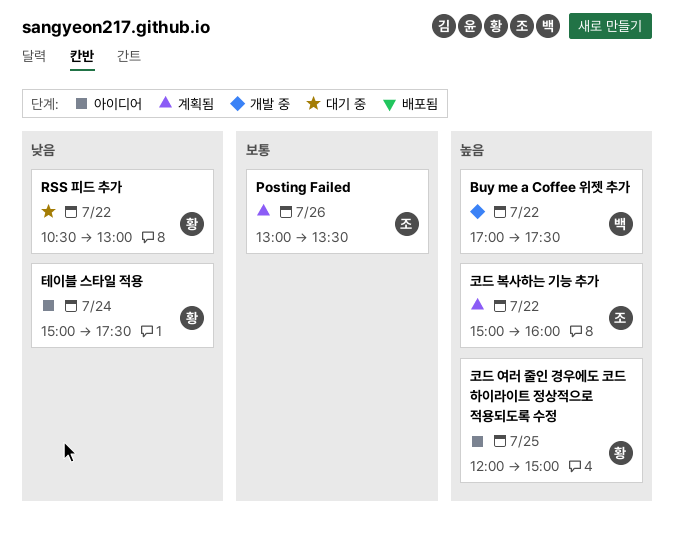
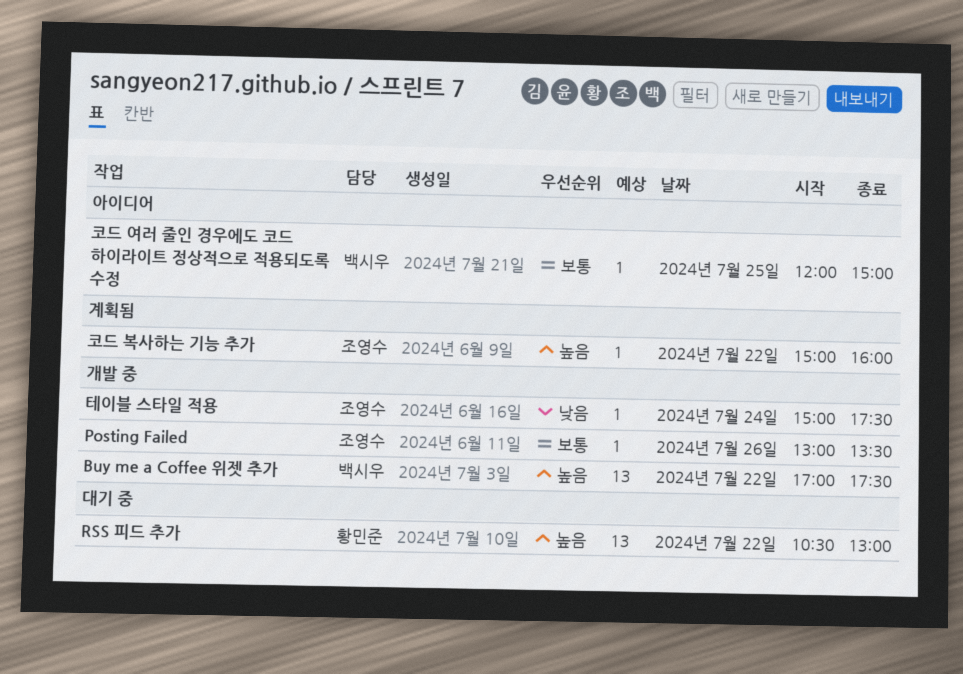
Posting Failed, status: 계획됨 -> 개발 중
RSS 피드 추가, priority: 낮음 -> 높음
코드 여러 줄인 경우에도 코드 하이라이트 정상적으로 적용되도록 수정, owner: 황민준 -> 백시우
코드 여러 줄인 경우에도 코드 하이라이트 정상적으로 적용되도록 수정, priority: 높음 -> 보통
테이블 스타일 적용, status: 아이디어 -> 개발 중
테이블 스타일 적용, owner: 황민준 -> 조영수

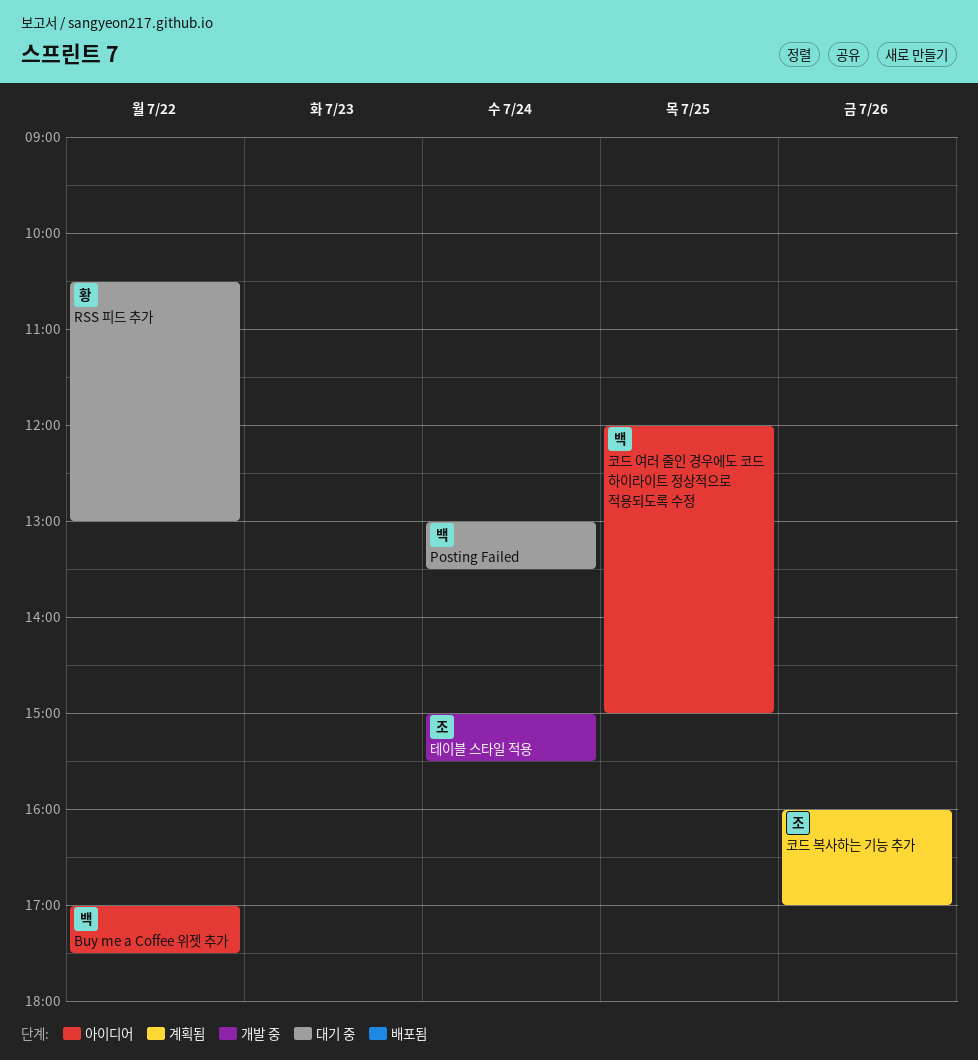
Buy me a Coffee 위젯 추가, status: 개발 중 -> 아이디어
Posting Failed, status: 개발 중 -> 대기 중
Posting Failed, owner: 조영수 -> 백시우
Posting Failed, day: Jul 26 -> Jul 24
코드 복사하는 기능 추가, day: Jul 22 -> Jul 26
코드 복사하는 기능 추가, begins: 15:00 -> 16:00
코드 복사하는 기능 추가, ends: 16:00 -> 17:00
테이블 스타일 적용, ends: 17:30 -> 15:30

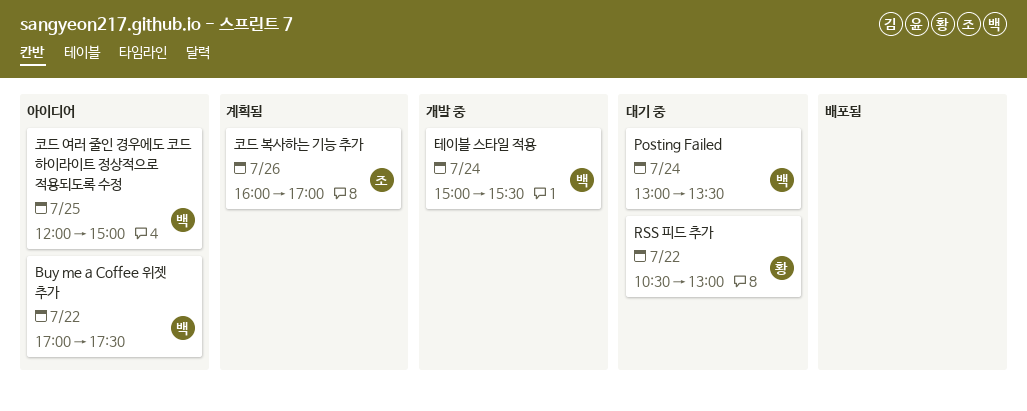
테이블 스타일 적용, owner: 조 -> 백

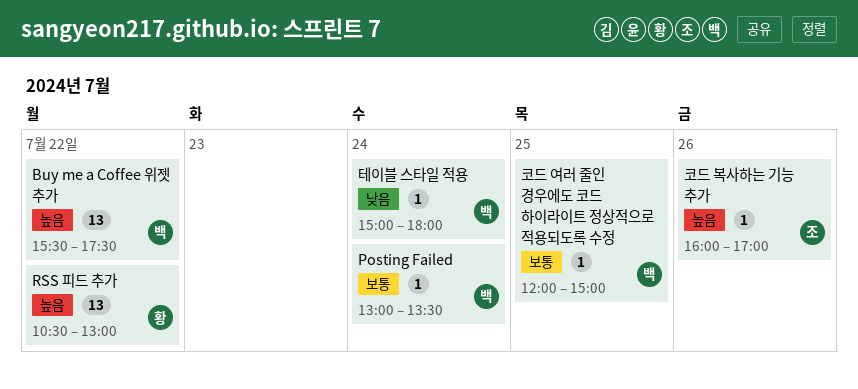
Buy me a Coffee 위젯 추가, begins: 17:00 -> 15:30
테이블 스타일 적용, ends: 15:30 -> 18:00

